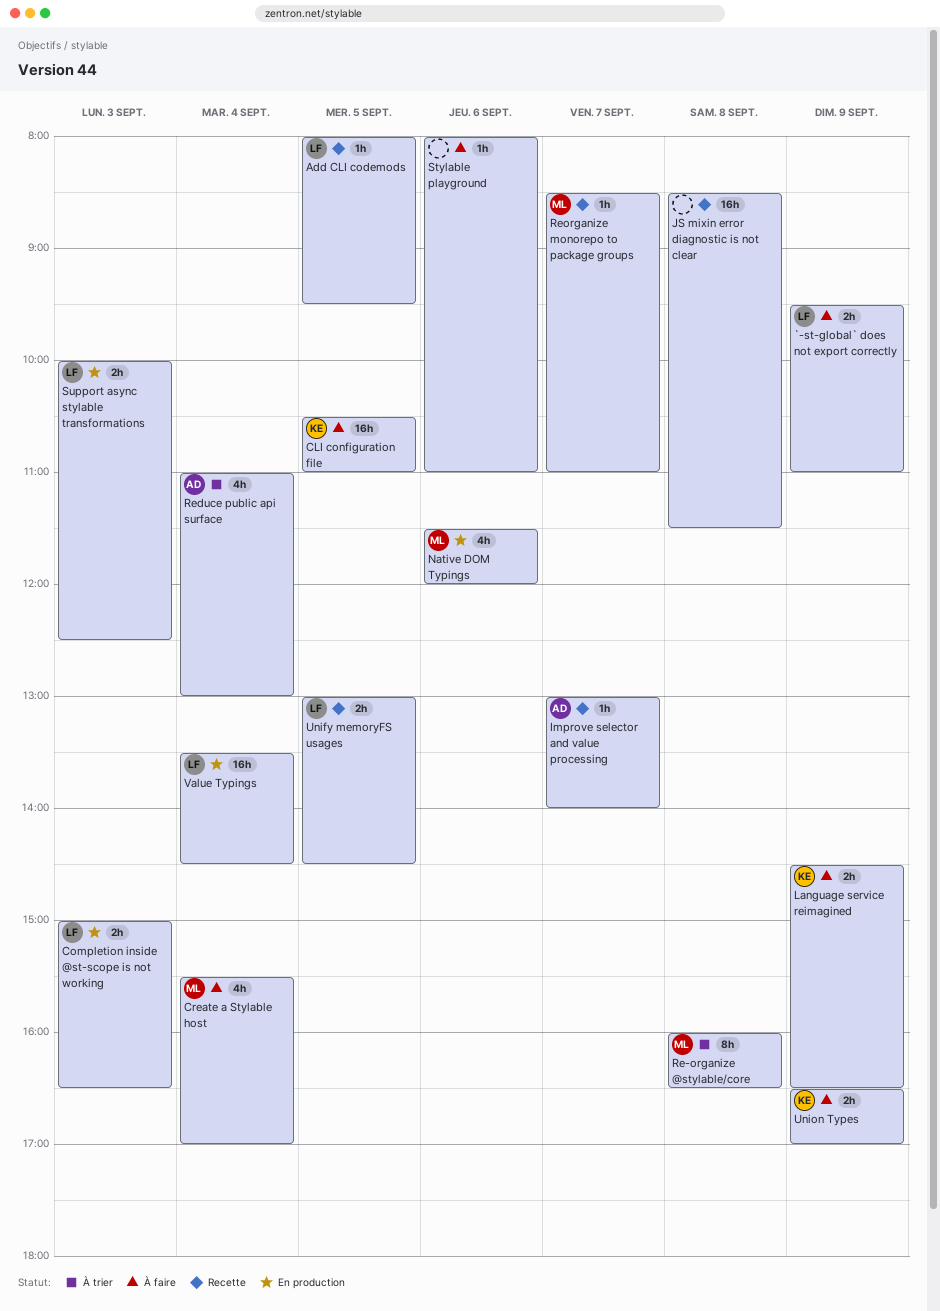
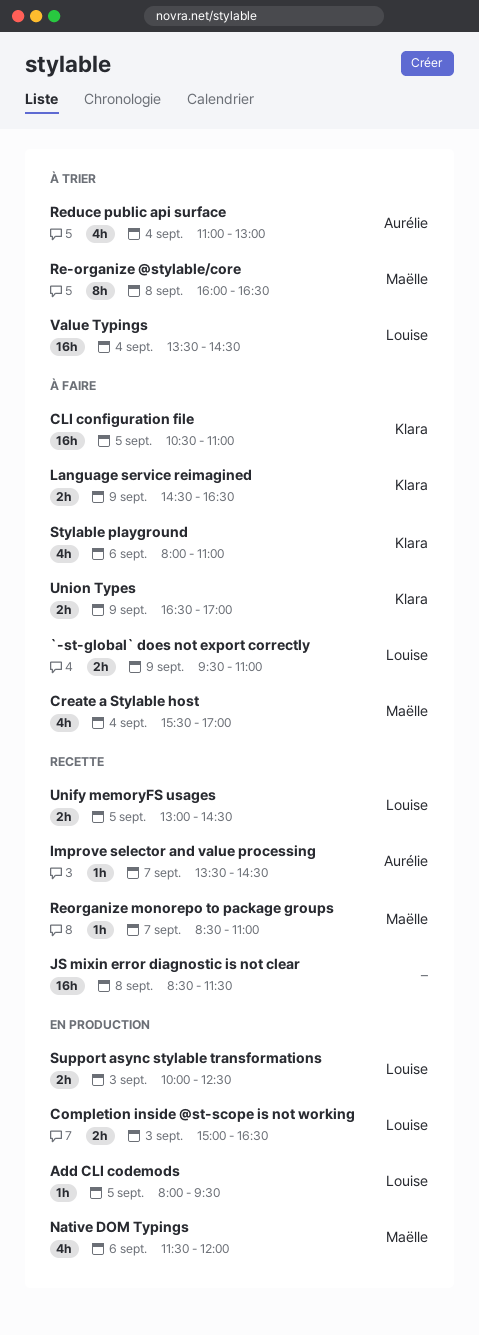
Add CLI codemods, status: Recette -> En production
Improve selector and value processing, begins: 13:00 -> 13:30
Improve selector and value processing, ends: 14:00 -> 14:30
Stylable playground, owner: none -> Klara
Stylable playground, estimate: 1h -> 4h
Value Typings, status: En production -> À trier

